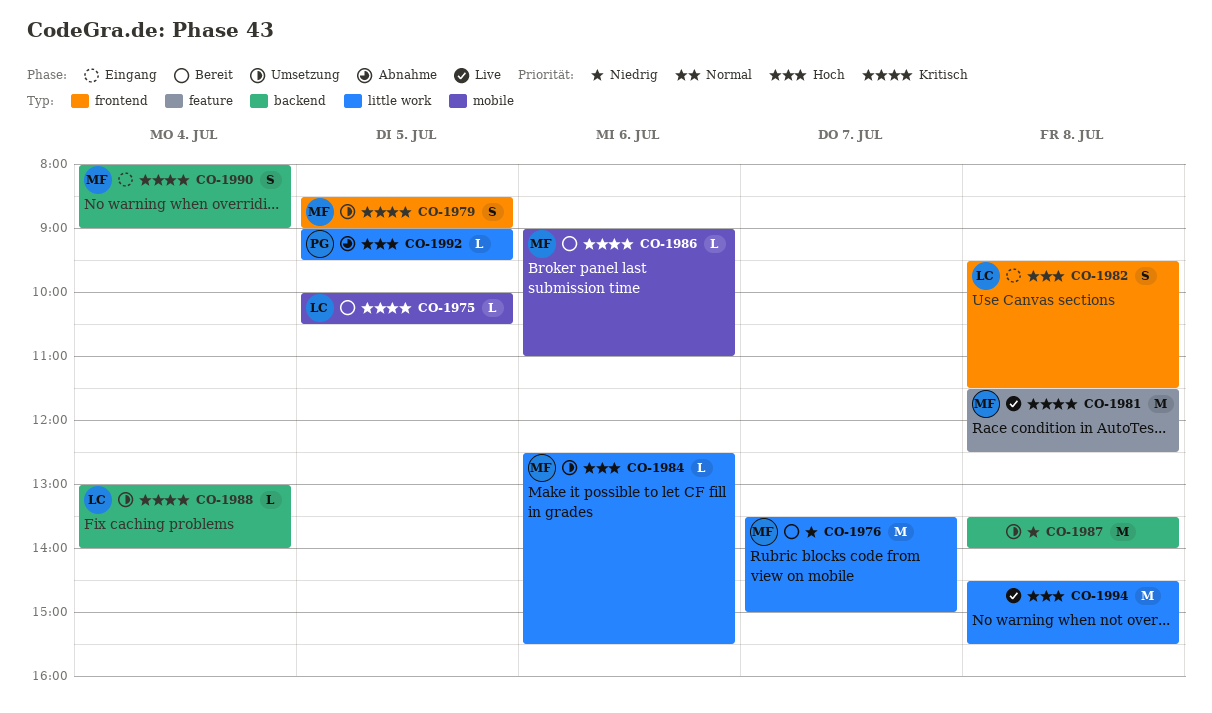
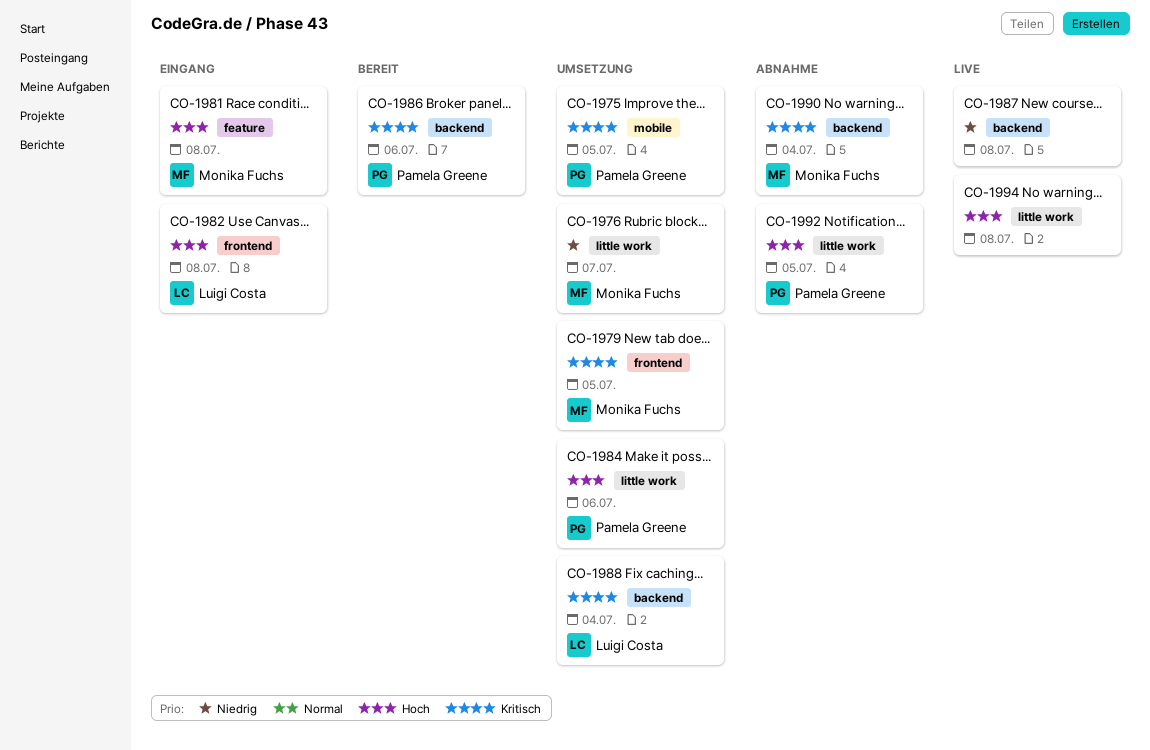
CO-1975, status: Bereit -> Umsetzung
CO-1975, owner: Luigi Costa -> Pamela Greene
CO-1976, status: Bereit -> Umsetzung
CO-1981, status: Live -> Eingang
CO-1981, priority: Kritisch -> Hoch
CO-1984, owner: Monika Fuchs -> Pamela Greene
CO-1986, owner: Monika Fuchs -> Pamela Greene
CO-1986, label: mobile -> backend
CO-1987, status: Umsetzung -> Live
CO-1990, status: Eingang -> Abnahme

